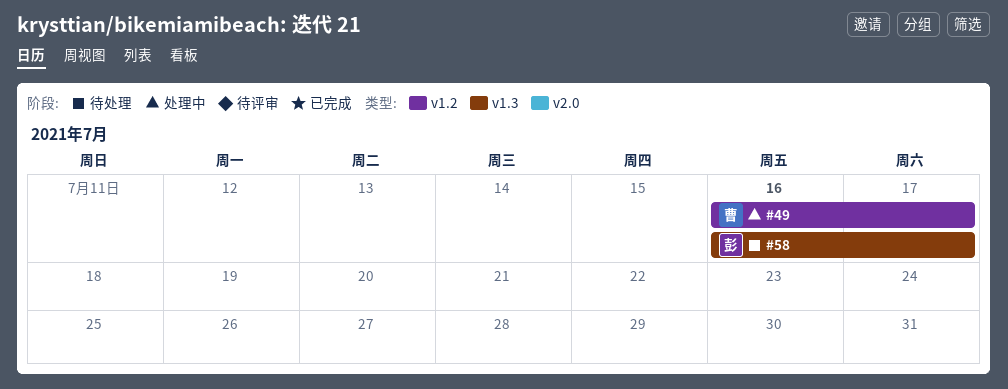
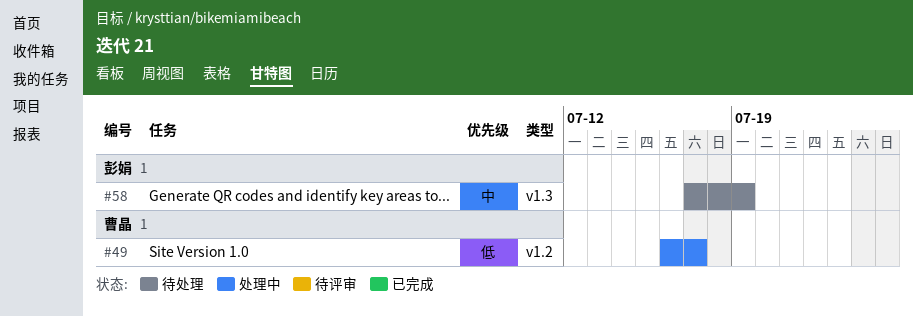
#58, start: Jul 16 -> Jul 17
#58, due: Jul 17 -> Jul 19

